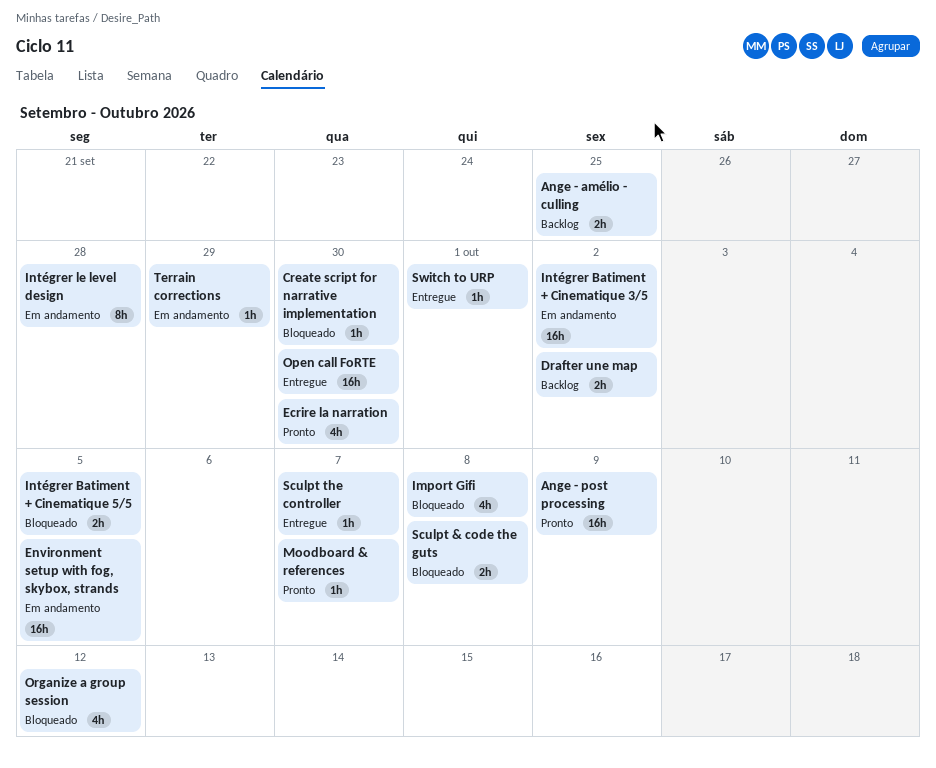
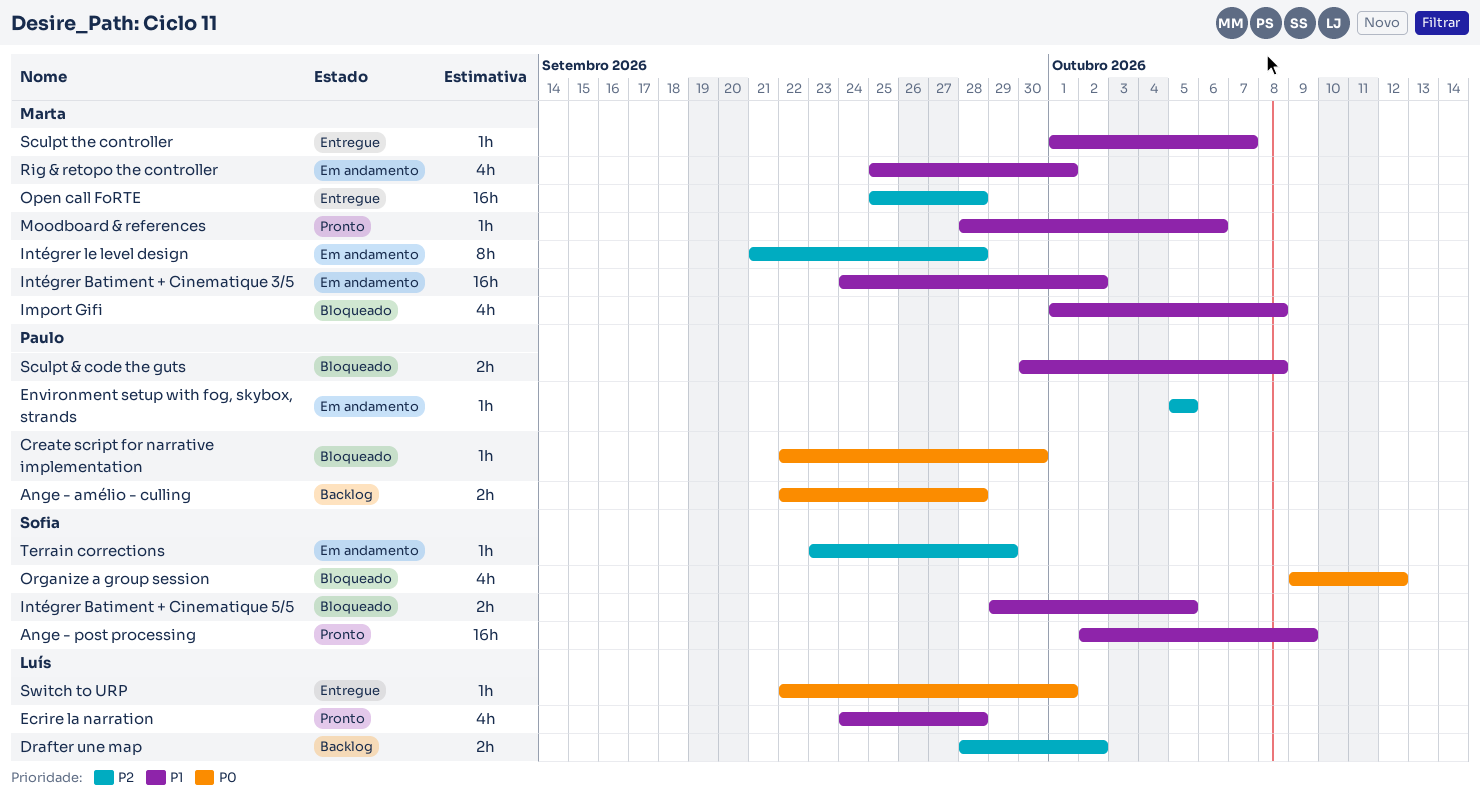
Ange - amélio - culling, due: Sep 25 -> Sep 28
Ecrire la narration, due: Sep 30 -> Sep 28
Environment setup with fog, skybox, strands, estimate: 16h -> 1h
Moodboard & references, due: Oct 7 -> Oct 6
Open call FoRTE, due: Sep 30 -> Sep 28
Rig & retopo the controller: none -> present

